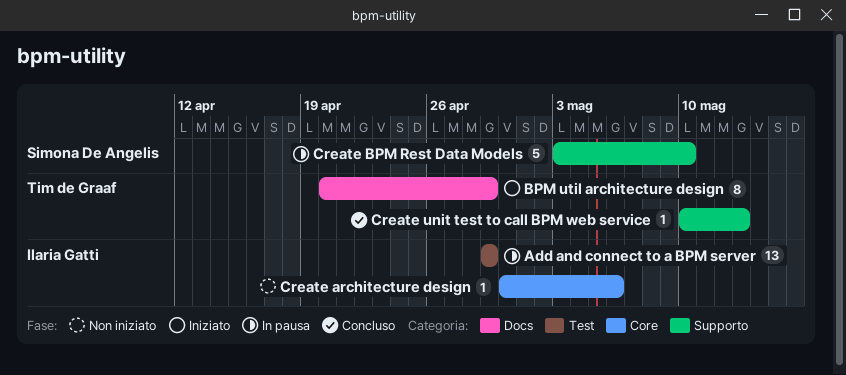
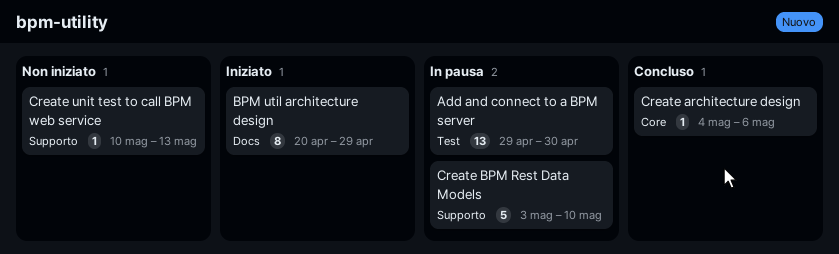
Add and connect to a BPM server, due: Apr 29 -> Apr 30
Create architecture design, status: Non iniziato -> Concluso
Create architecture design, start: Apr 30 -> May 4
Create unit test to call BPM web service, status: Concluso -> Non iniziato

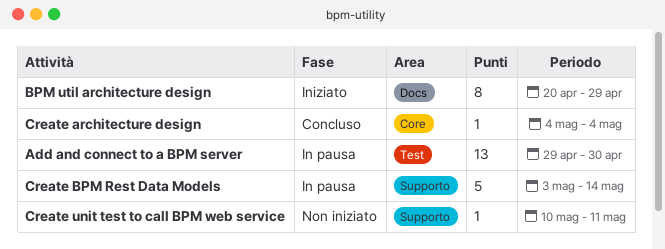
Create architecture design, due: May 6 -> May 4
Create BPM Rest Data Models, due: May 10 -> May 14
Create unit test to call BPM web service, due: May 13 -> May 11

